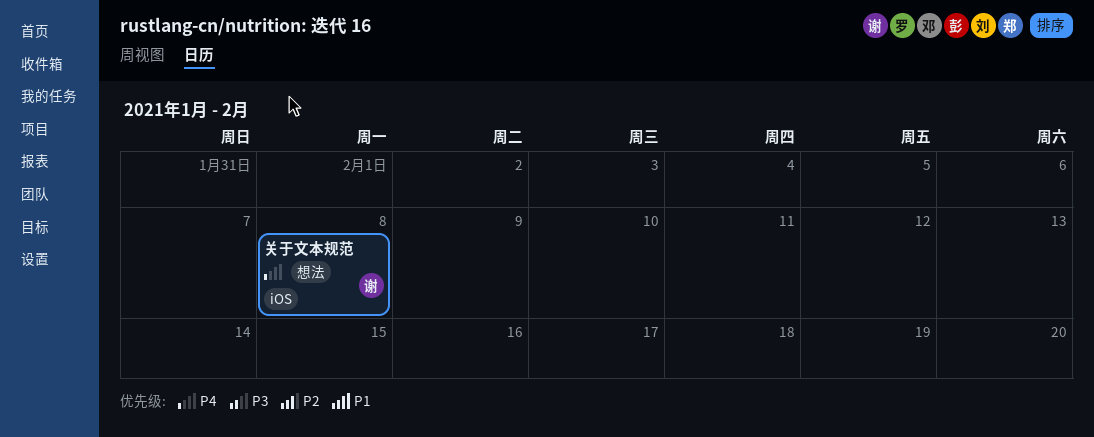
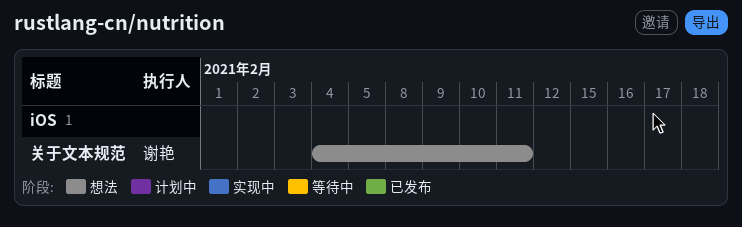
关于文本规范, due: Feb 8 -> Feb 11

